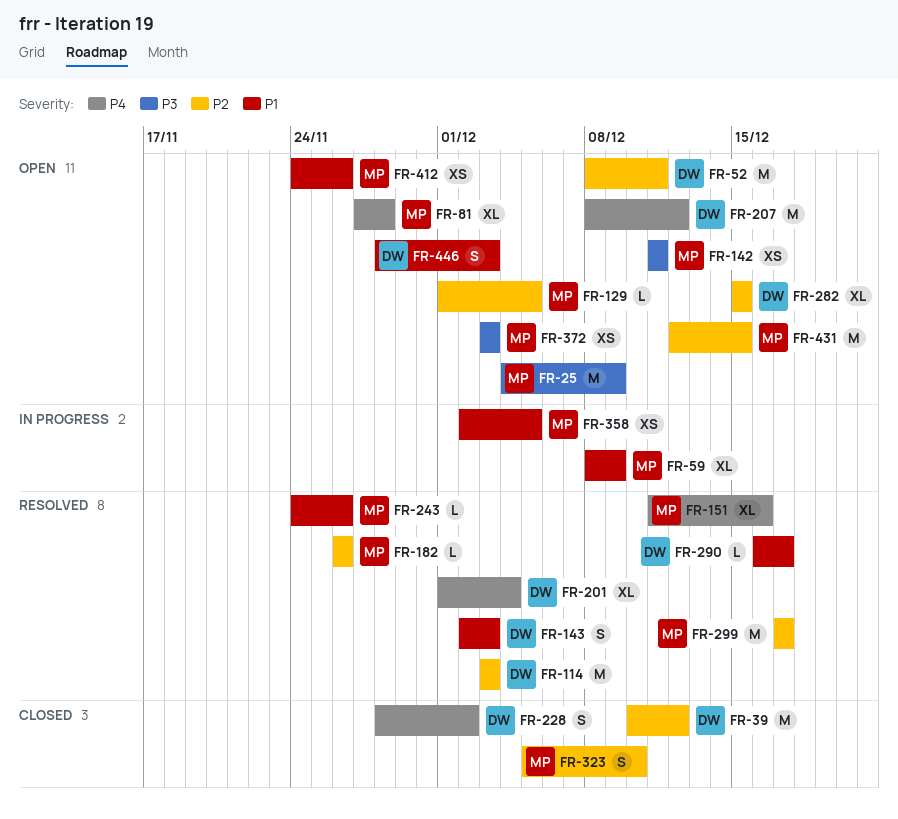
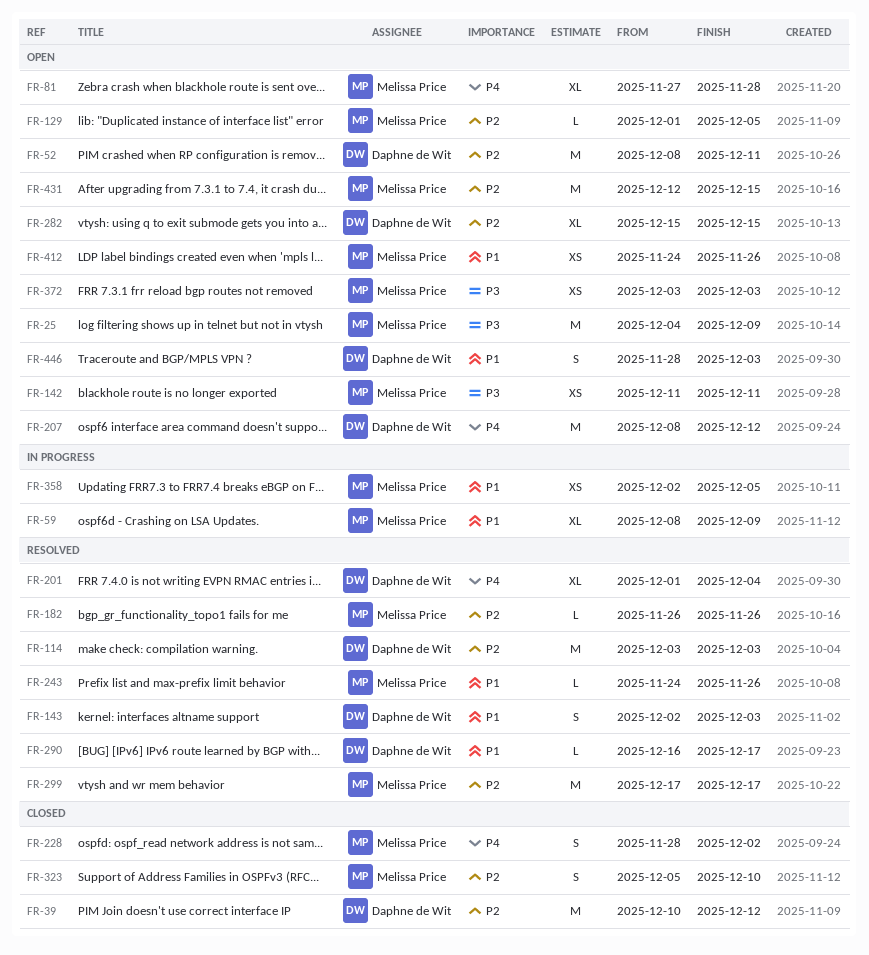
FR-151: present -> none
FR-228, owner: Daphne de Wit -> Melissa Price

